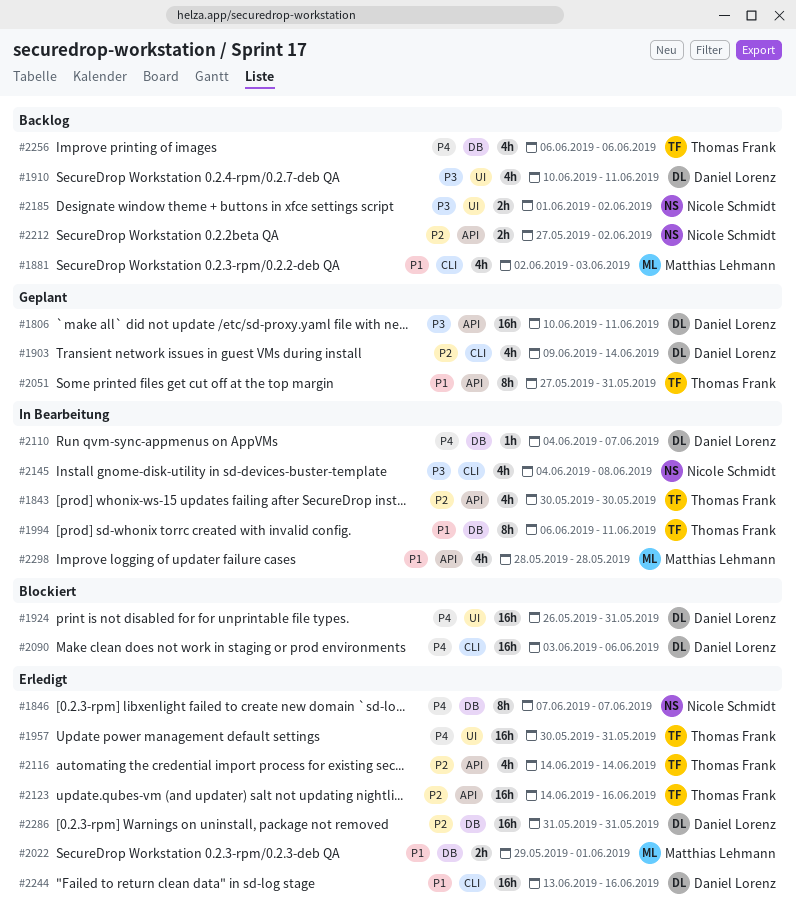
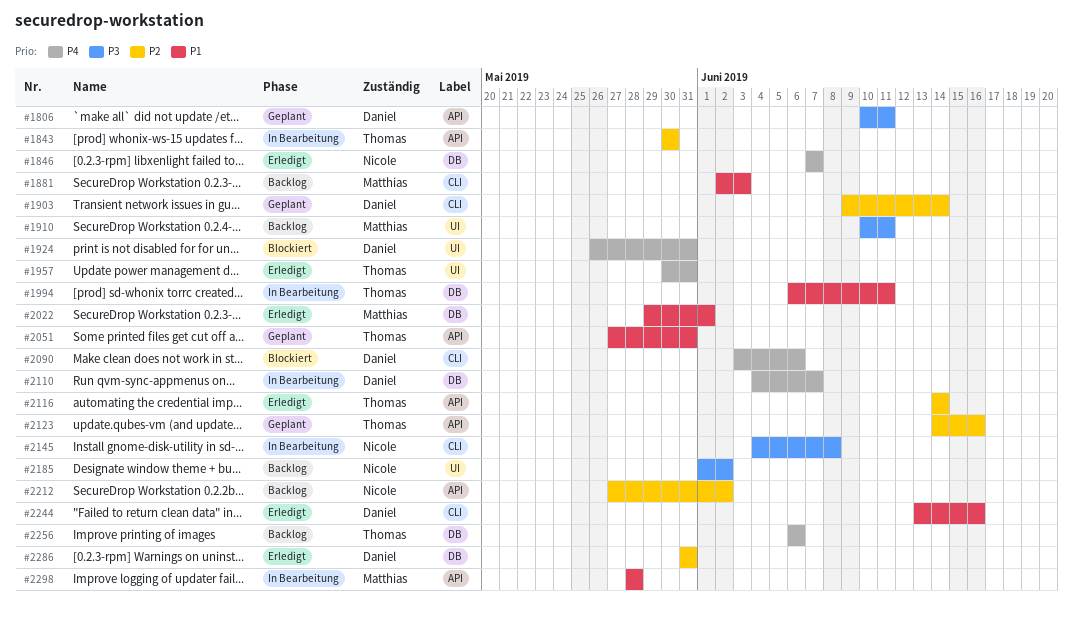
#1910, owner: Daniel Lorenz -> Matthias Lehmann
#2123, status: Erledigt -> Geplant

